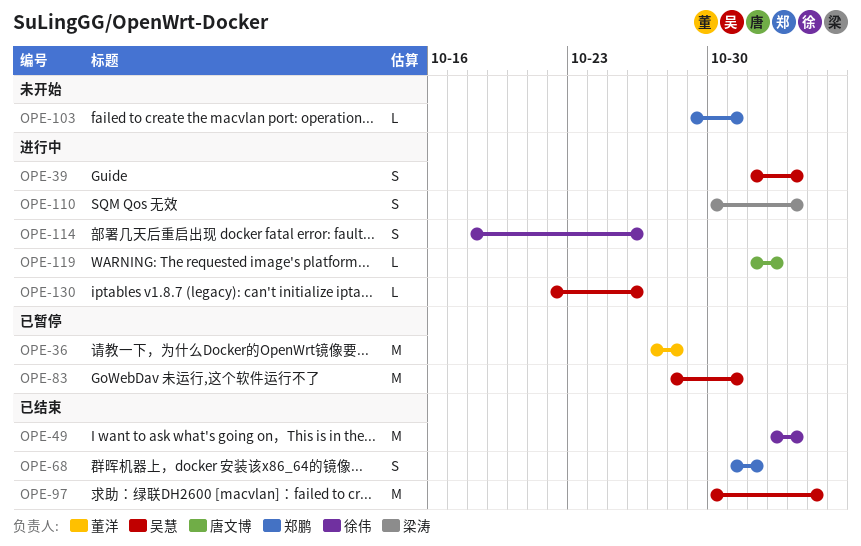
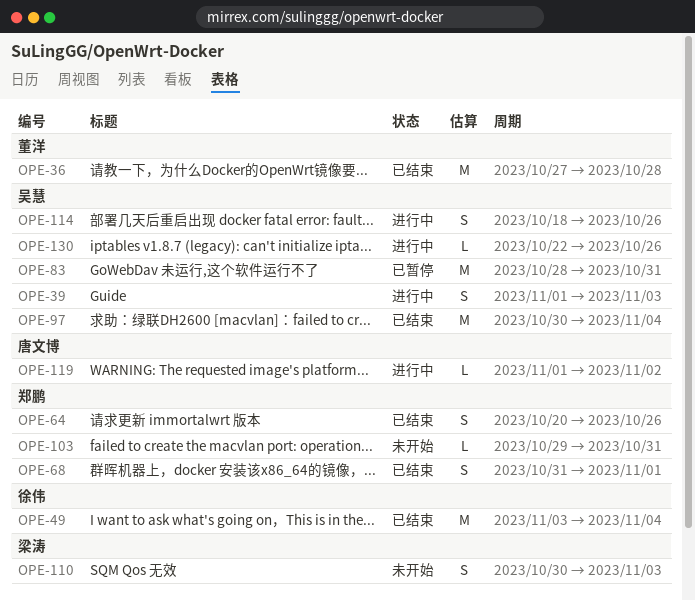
OPE-36, status: 已暂停 -> 已结束
OPE-49, start: Nov 2 -> Nov 3
OPE-49, due: Nov 3 -> Nov 4
OPE-64: none -> present
OPE-110, status: 进行中 -> 未开始
OPE-114, owner: 徐伟 -> 吴慧

